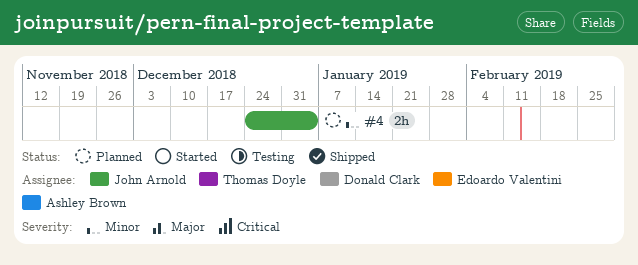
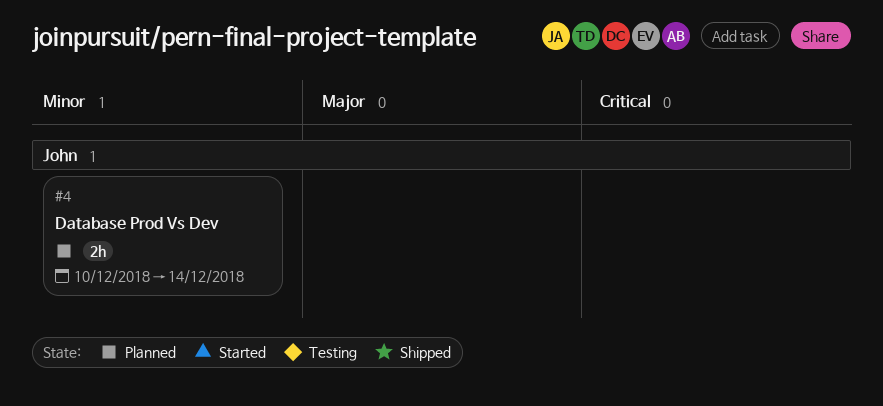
#4, start: Dec 24 -> Dec 10
#4, due: Jan 4 -> Dec 14

